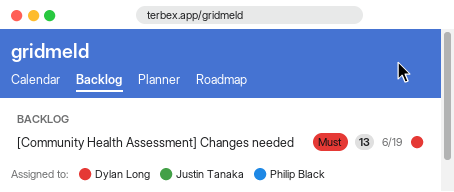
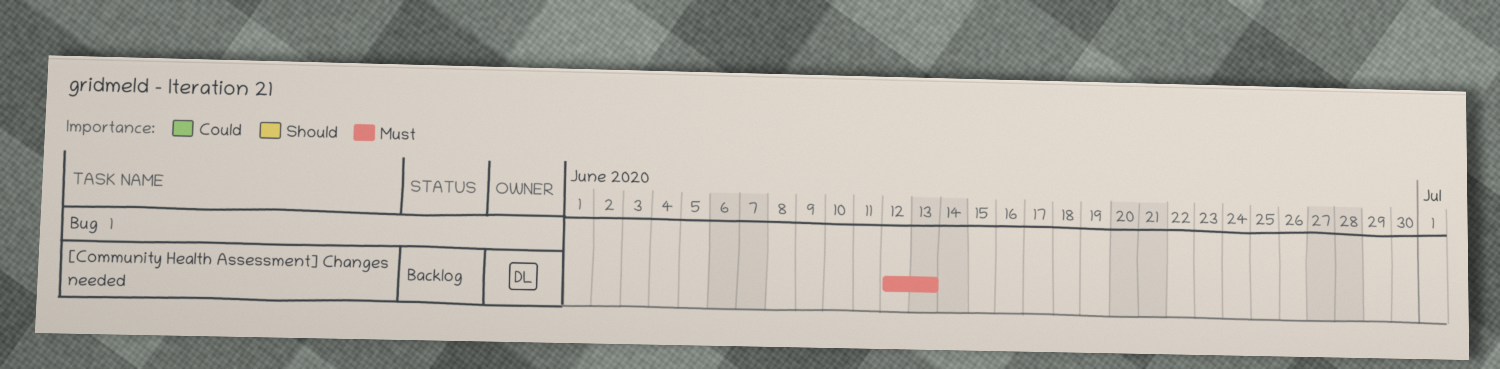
[Community Health Assessment] Changes needed, due: Jun 19 -> Jun 13

